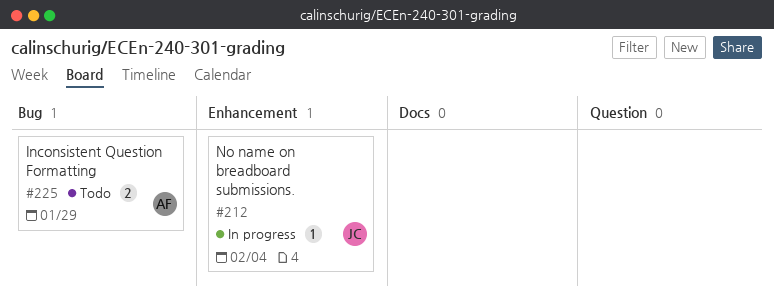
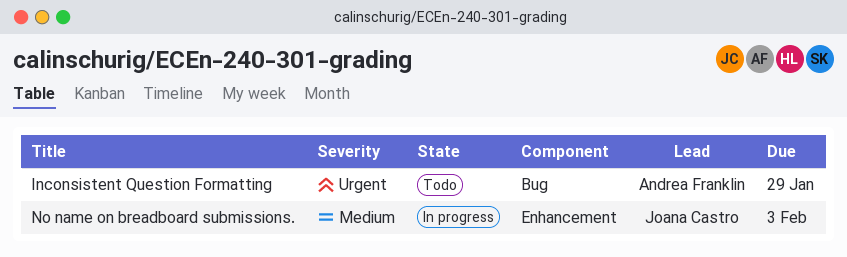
No name on breadboard submissions., due: Feb 4 -> Feb 3

